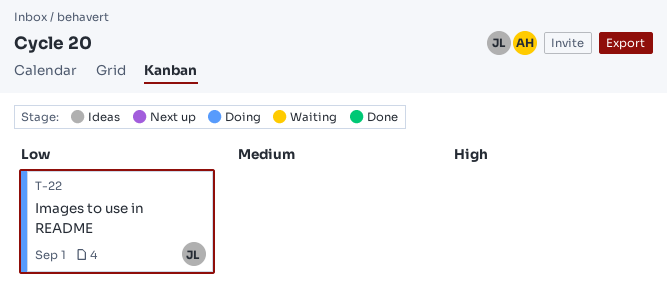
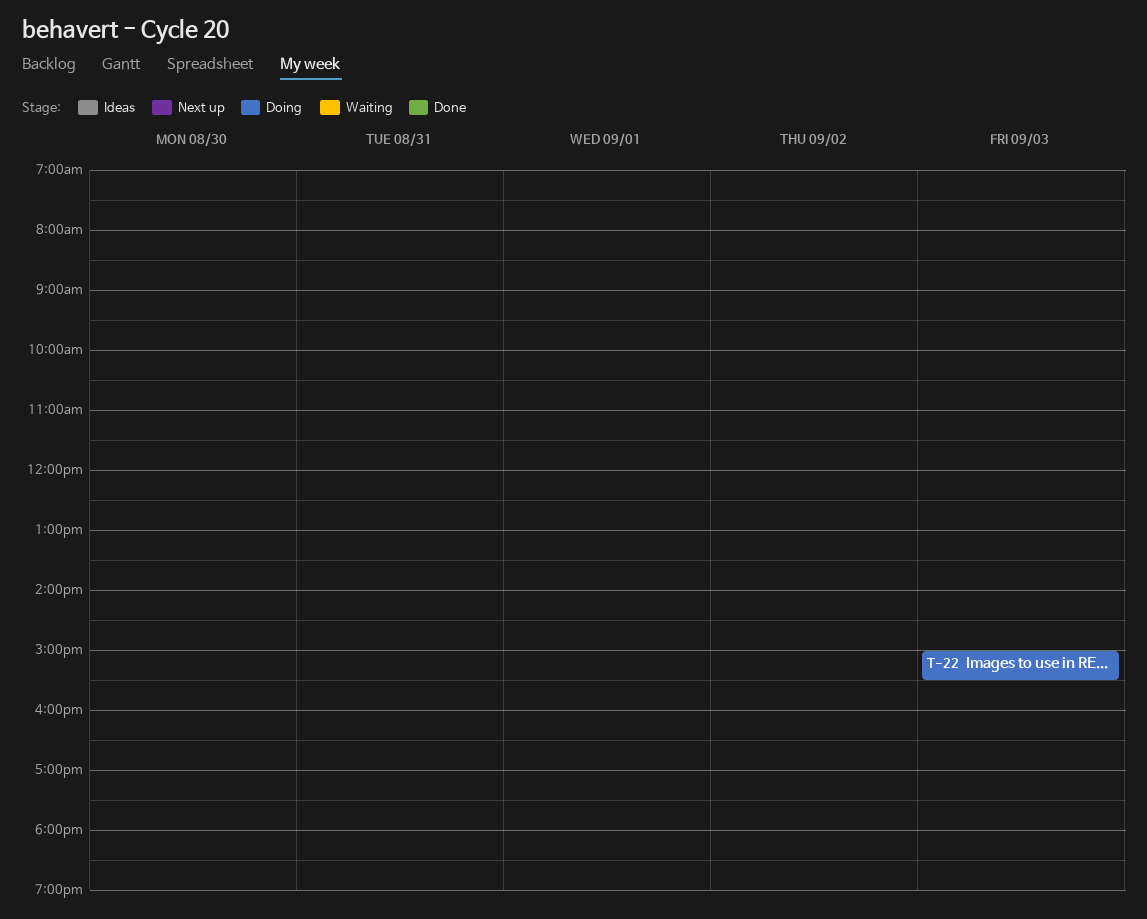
T-22, day: Sep 1 -> Sep 3

